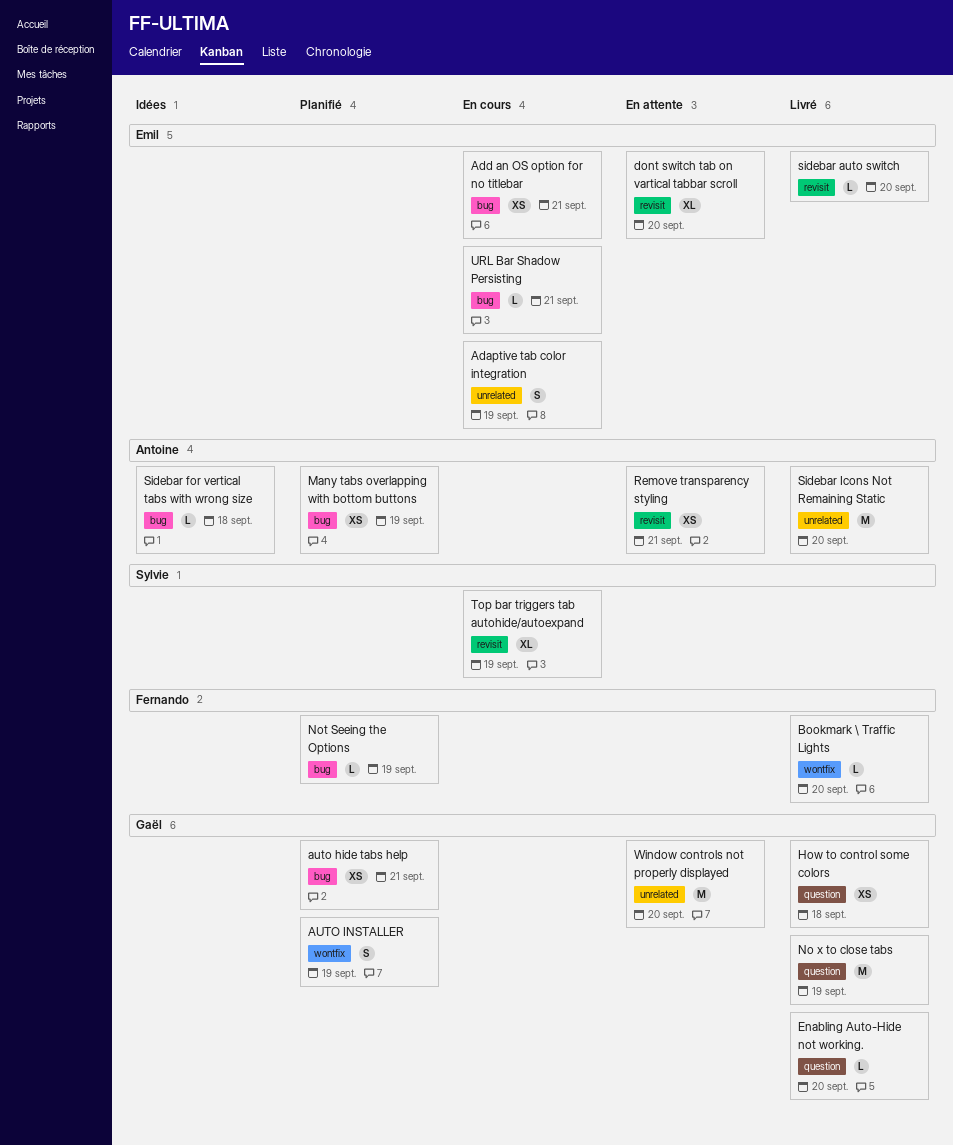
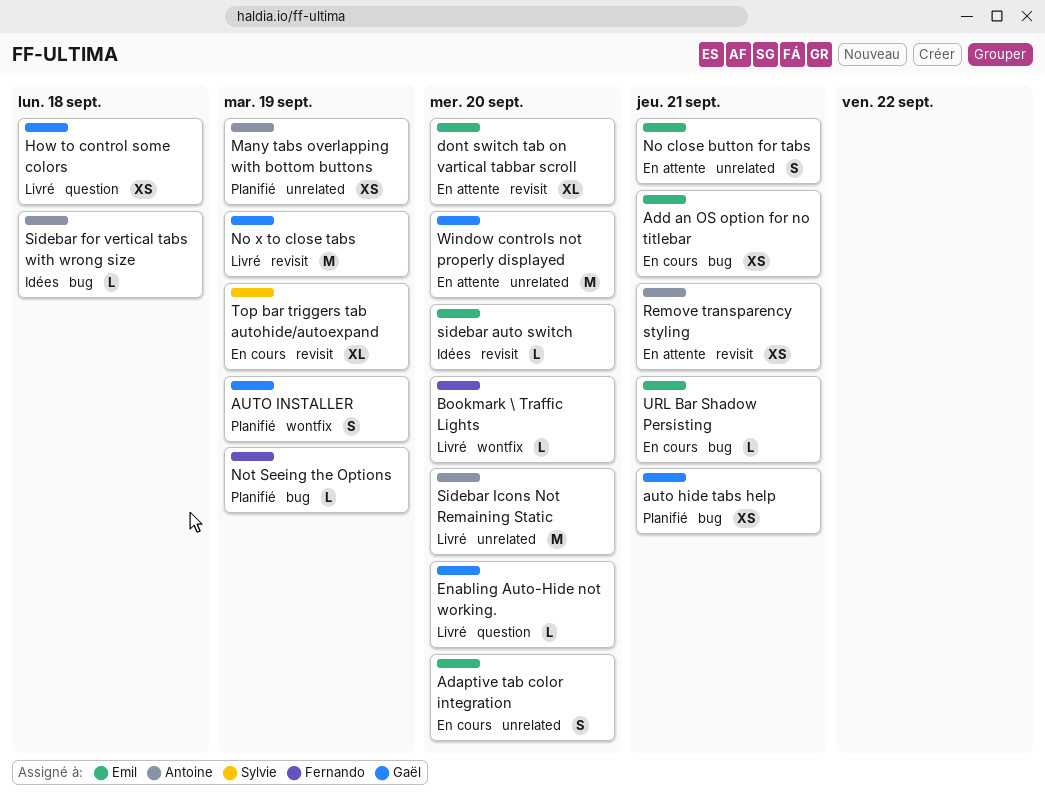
Adaptive tab color integration, due: Sep 19 -> Sep 20
Many tabs overlapping with bottom buttons, label: bug -> unrelated
No close button for tabs: none -> present
No x to close tabs, label: question -> revisit
sidebar auto switch, status: Livré -> Idées

